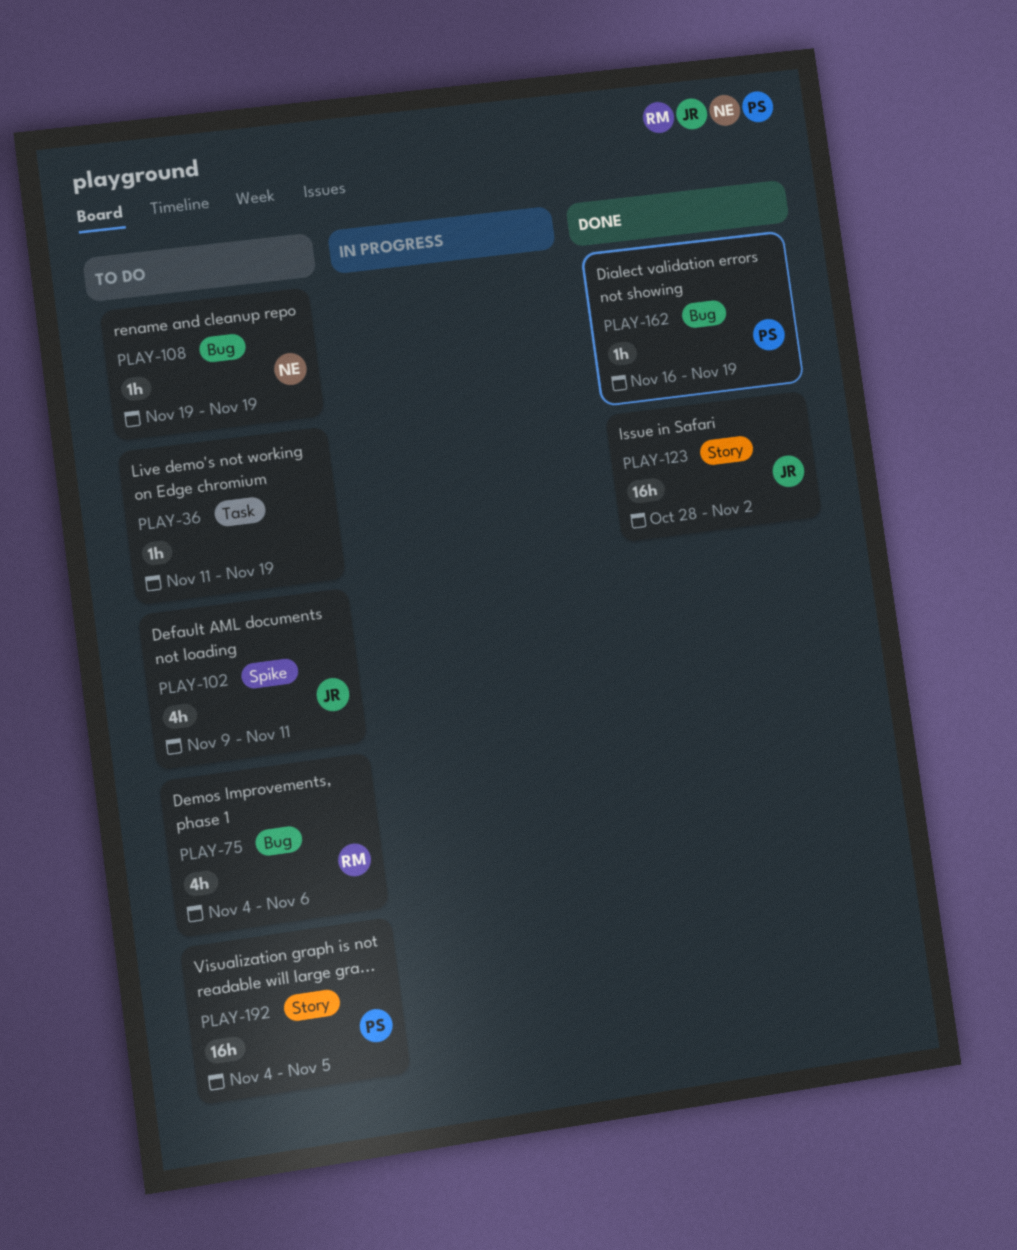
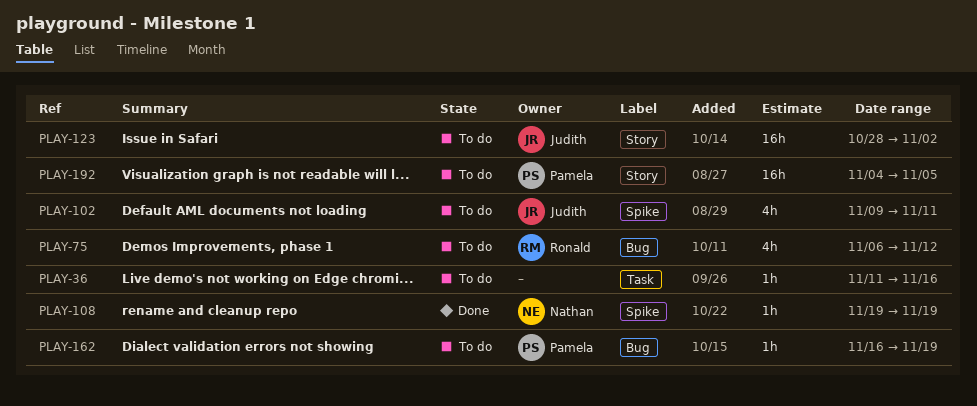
PLAY-36, due: Nov 19 -> Nov 16
PLAY-75, start: Nov 4 -> Nov 6
PLAY-75, due: Nov 6 -> Nov 12
PLAY-108, status: To do -> Done
PLAY-108, label: Bug -> Spike
PLAY-123, status: Done -> To do
PLAY-162, status: Done -> To do

